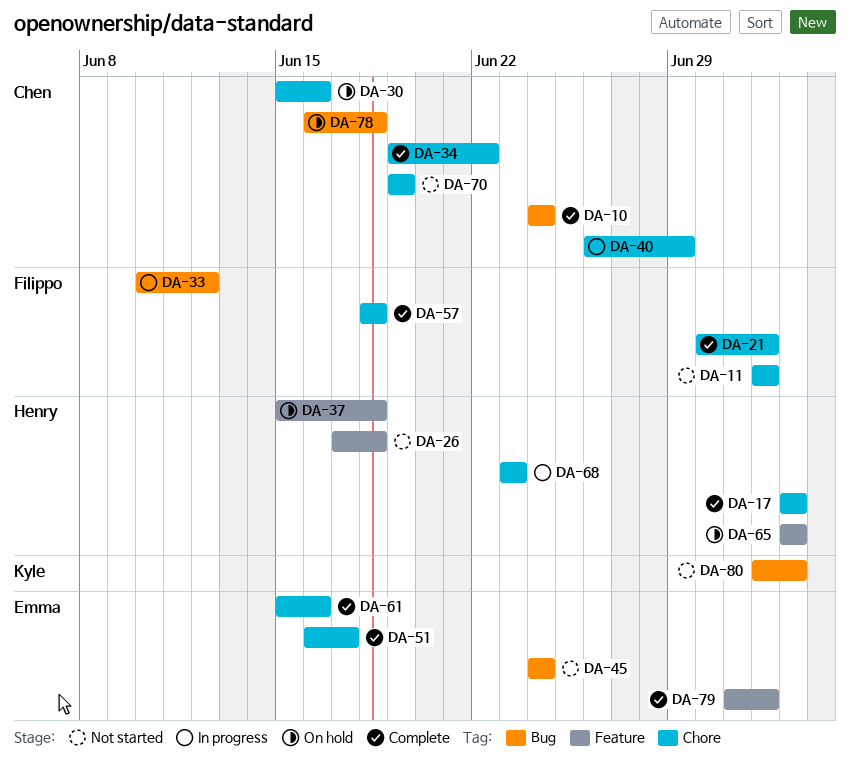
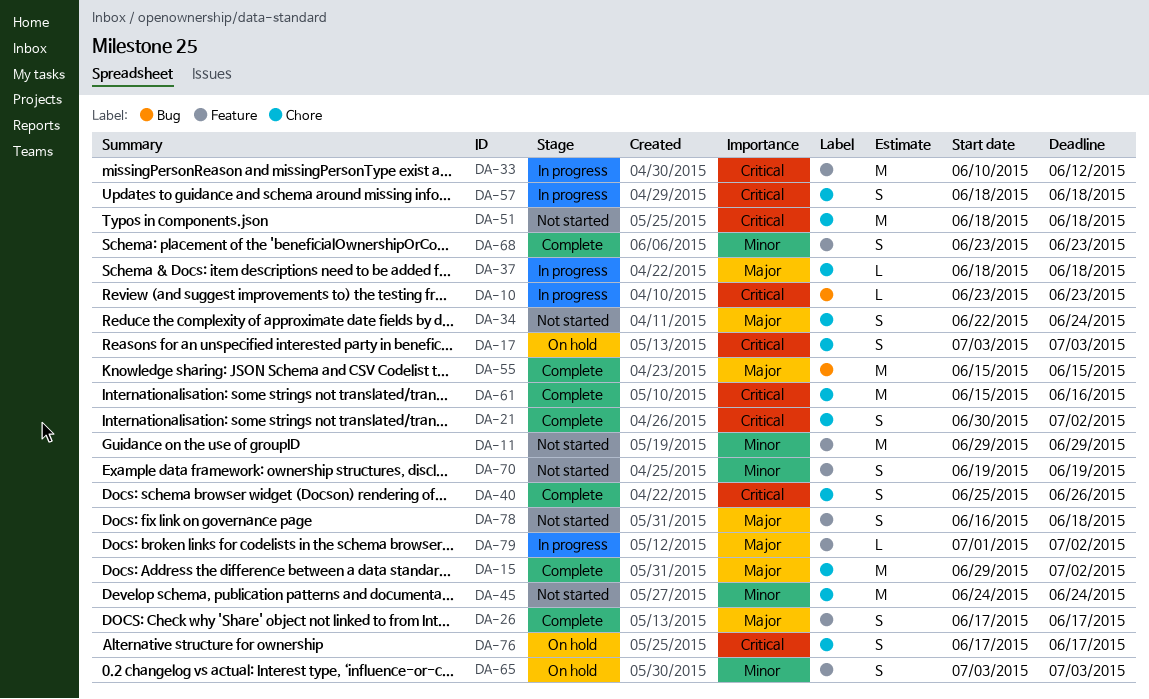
DA-10, status: Complete -> In progress
DA-10, start: Jun 24 -> Jun 23
DA-10, due: Jun 24 -> Jun 23
DA-11, label: Chore -> Feature
DA-11, start: Jul 2 -> Jun 29
DA-11, due: Jul 2 -> Jun 29
DA-15: none -> present
DA-17, status: Complete -> On hold
DA-26, status: Not started -> Complete
DA-26, due: Jun 18 -> Jun 17
DA-30: present -> none
DA-33, label: Bug -> Feature
DA-34, status: Complete -> Not started
DA-34, start: Jun 19 -> Jun 22
DA-34, due: Jun 22 -> Jun 24
DA-37, status: On hold -> In progress
DA-37, label: Feature -> Chore
DA-37, start: Jun 15 -> Jun 18
DA-40, status: In progress -> Complete
DA-40, start: Jun 26 -> Jun 25
DA-40, due: Jun 29 -> Jun 26
DA-45, label: Bug -> Chore
DA-51, status: Complete -> Not started
DA-51, start: Jun 16 -> Jun 18
DA-51, due: Jun 17 -> Jun 18
DA-55: none -> present
DA-57, status: Complete -> In progress
DA-68, status: In progress -> Complete
DA-68, label: Chore -> Feature
DA-70, label: Chore -> Feature
DA-76: none -> present
DA-78, status: On hold -> Not started
DA-78, label: Bug -> Feature
DA-79, status: Complete -> In progress
DA-80: present -> none

